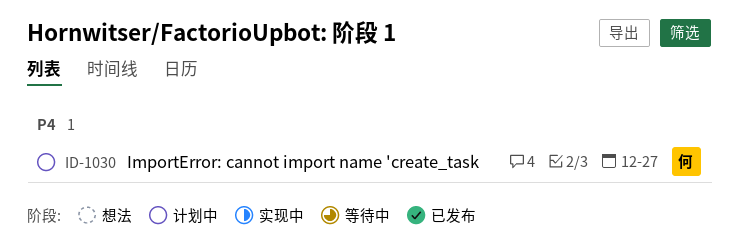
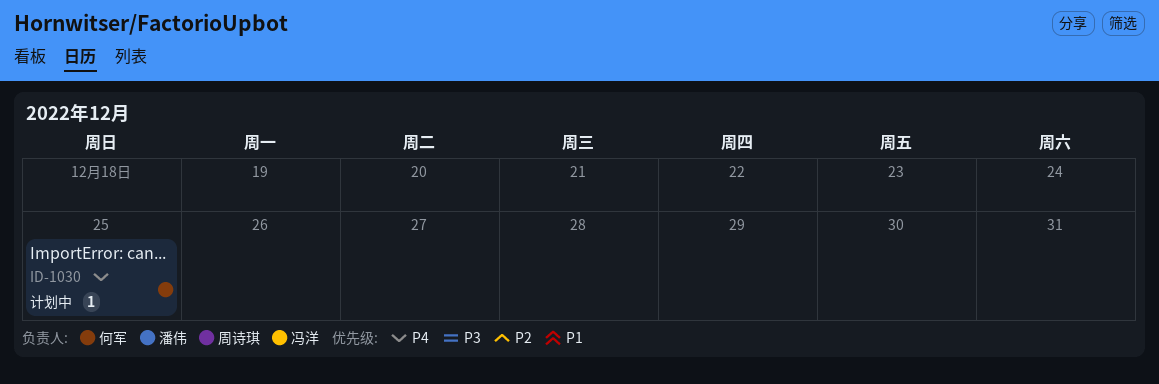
ID-1030, due: Dec 27 -> Dec 25

